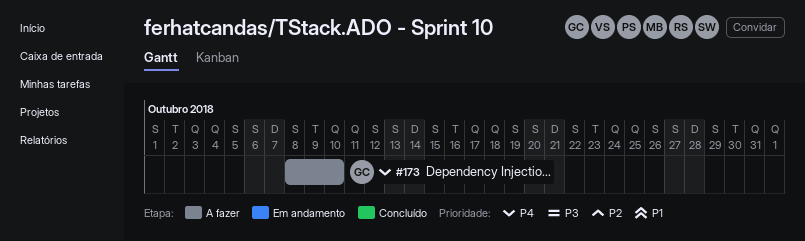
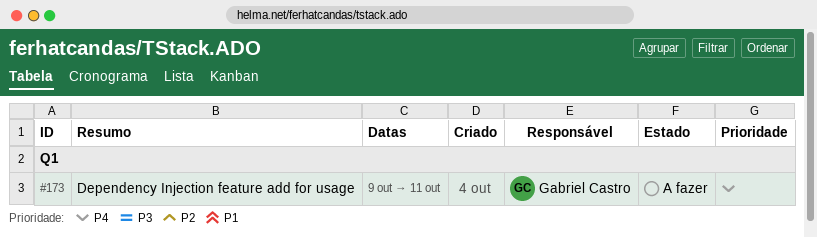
#173, start: Oct 8 -> Oct 9
#173, due: Oct 10 -> Oct 11

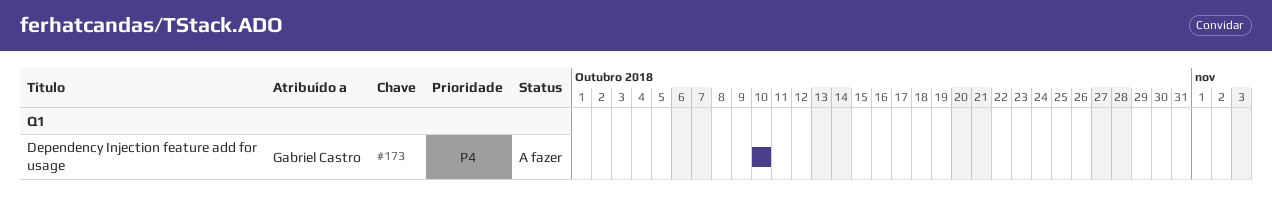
#173, start: Oct 9 -> Oct 10
#173, due: Oct 11 -> Oct 10

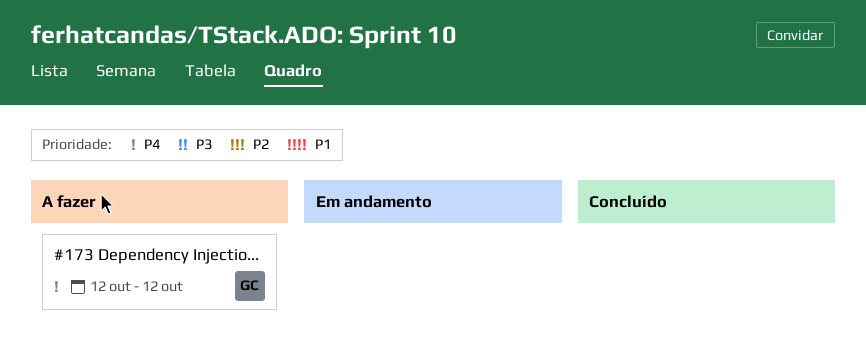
#173, start: Oct 10 -> Oct 12
#173, due: Oct 10 -> Oct 12

